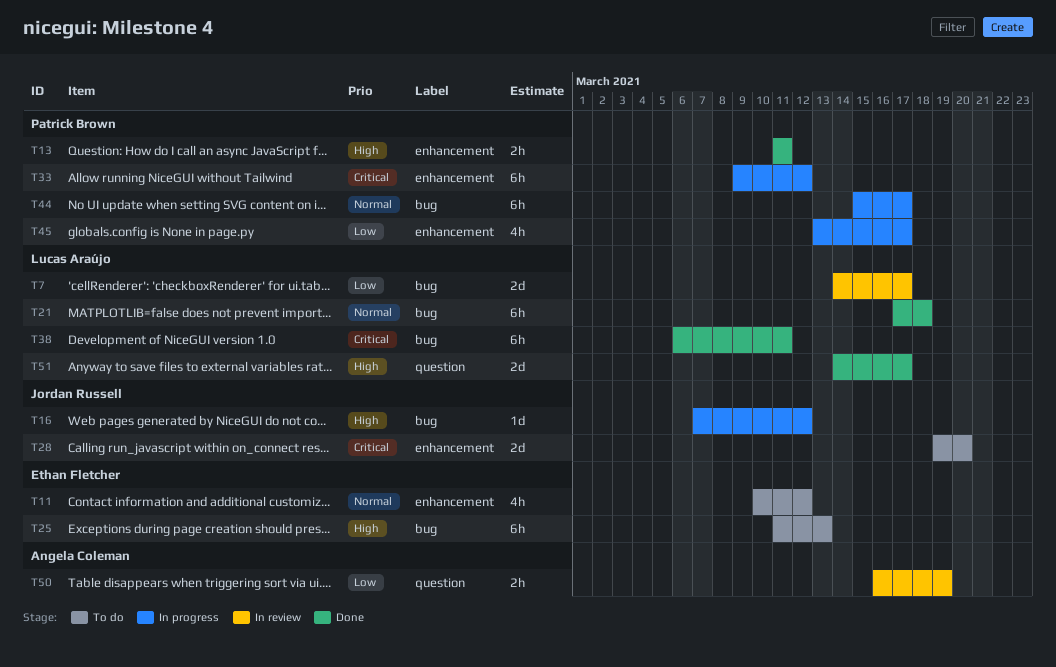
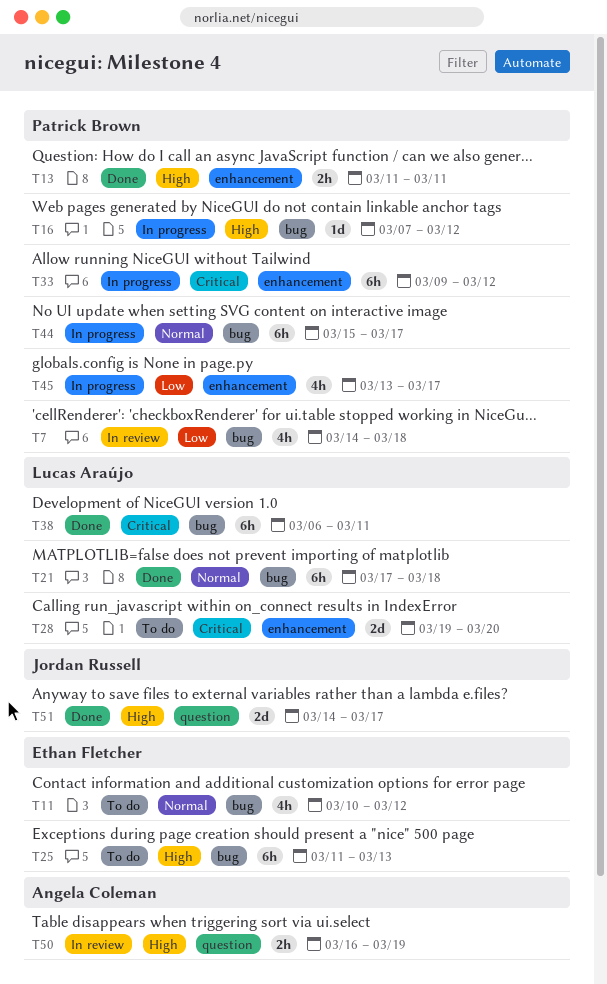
T7, owner: Lucas Araújo -> Patrick Brown
T7, estimate: 2d -> 4h
T7, due: Mar 17 -> Mar 18
T11, label: enhancement -> bug
T16, owner: Jordan Russell -> Patrick Brown
T28, owner: Jordan Russell -> Lucas Araújo
T50, priority: Low -> High
T51, owner: Lucas Araújo -> Jordan Russell

